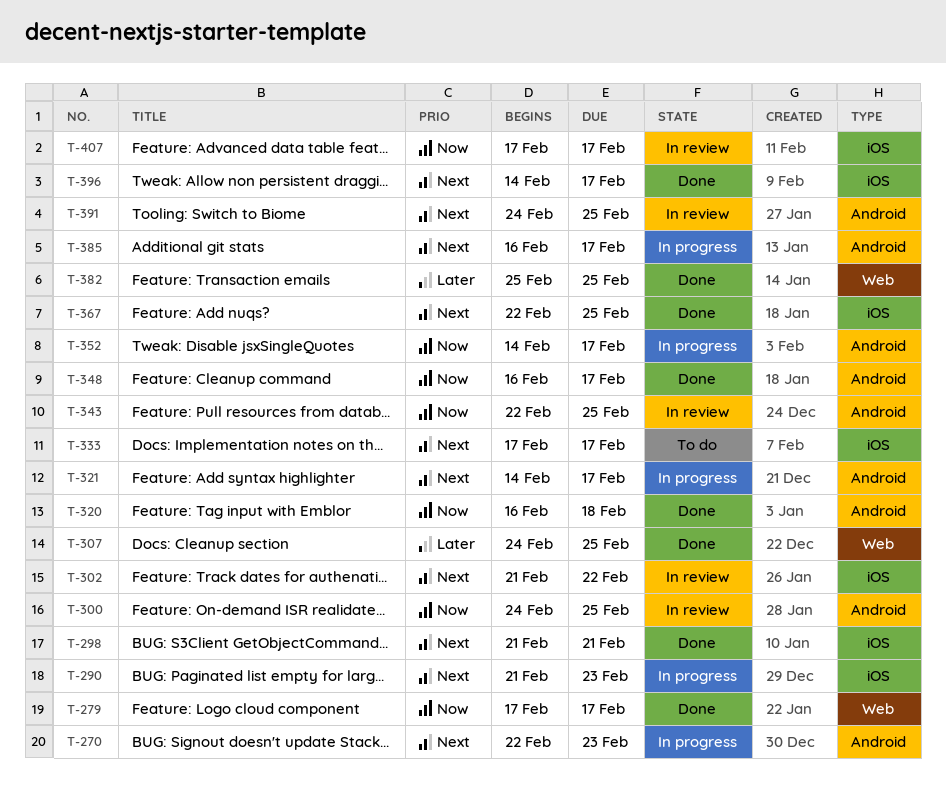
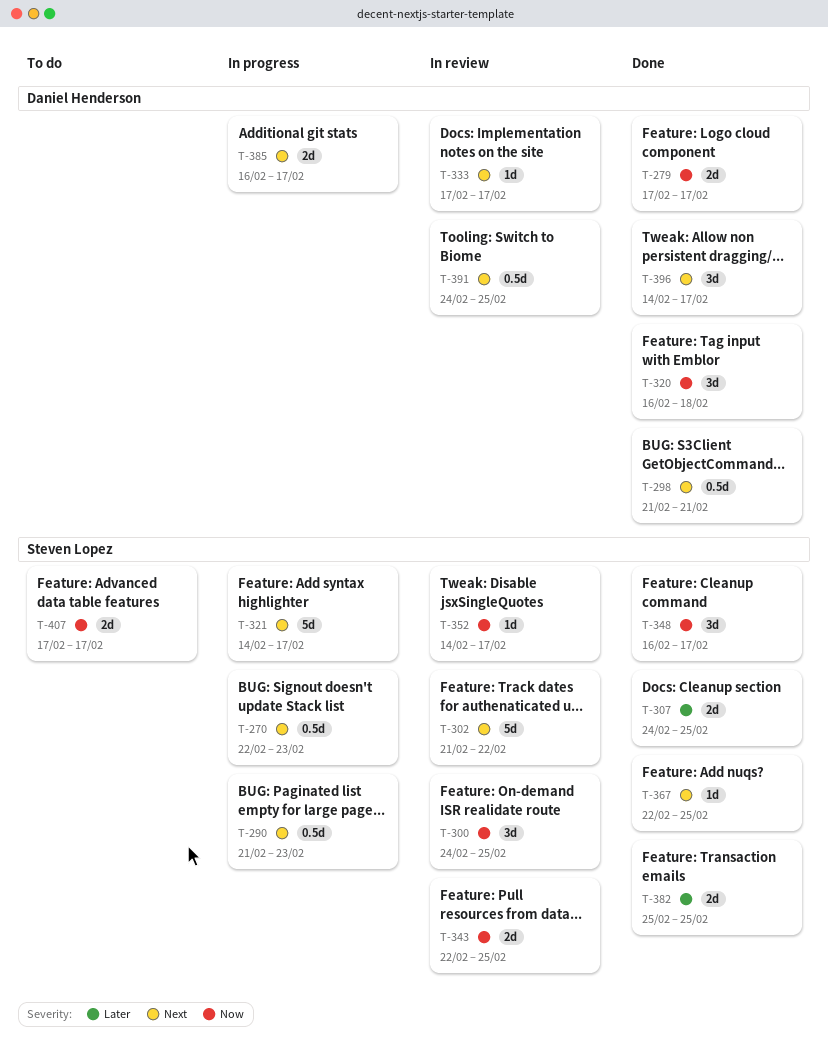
T-333, status: To do -> In review
T-352, status: In progress -> In review
T-407, status: In review -> To do

